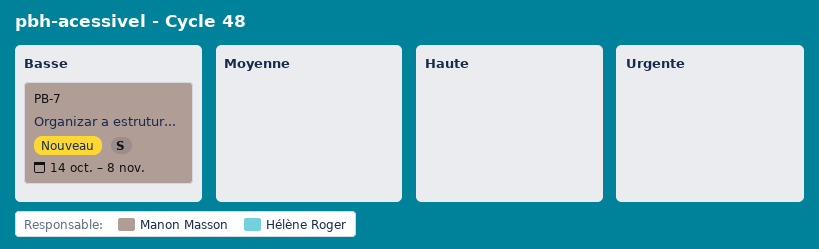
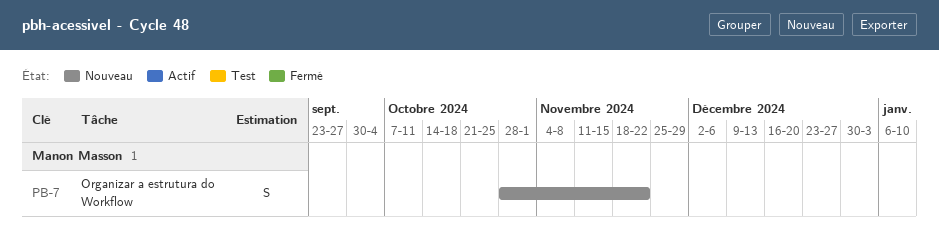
PB-7, start: Oct 14 -> Oct 28
PB-7, due: Nov 8 -> Nov 22

